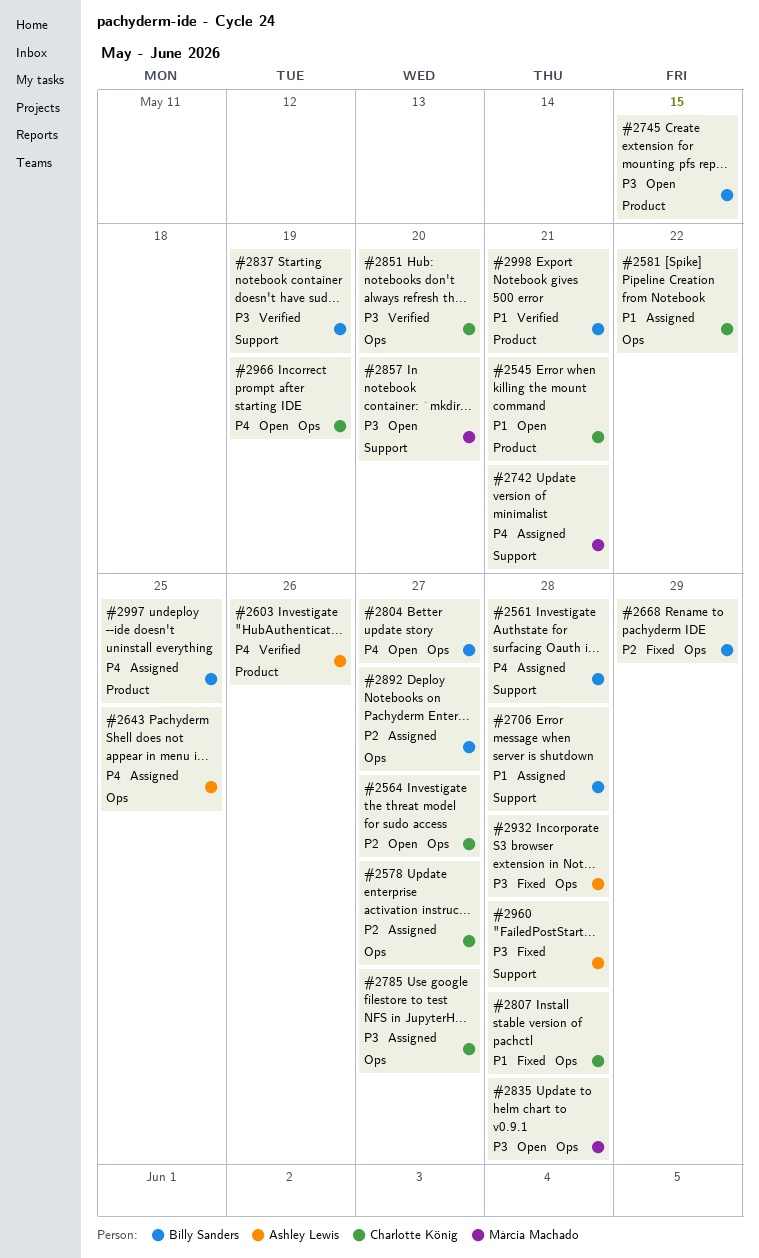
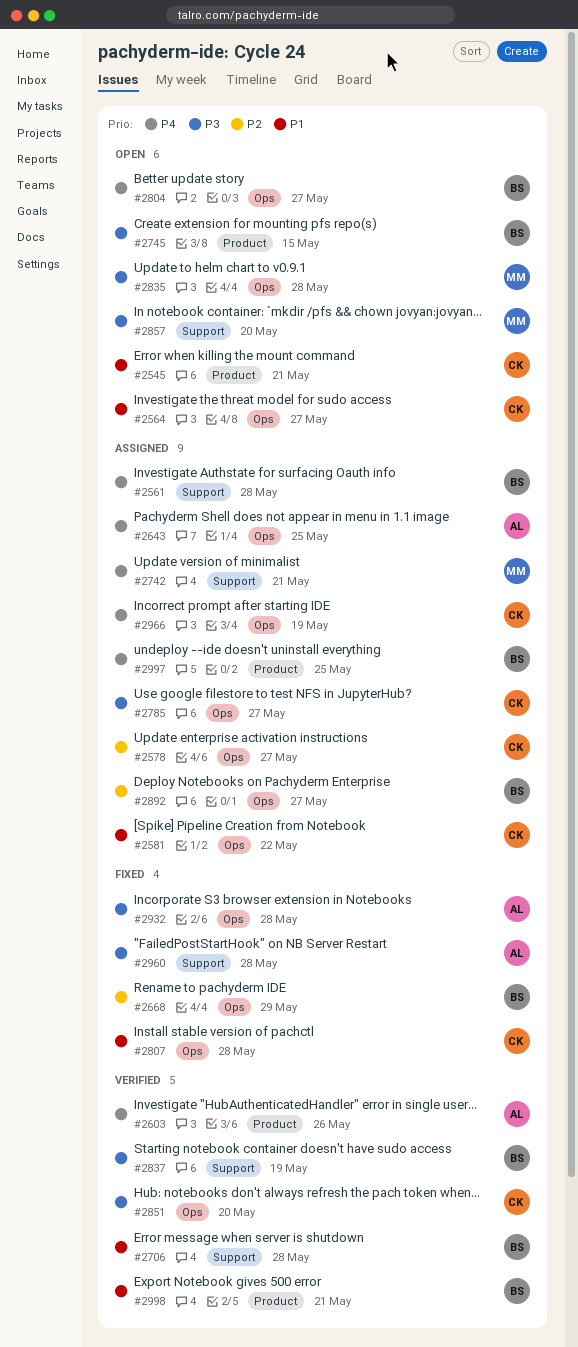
#2564, priority: P2 -> P1
#2706, status: Assigned -> Verified
#2966, status: Open -> Assigned

